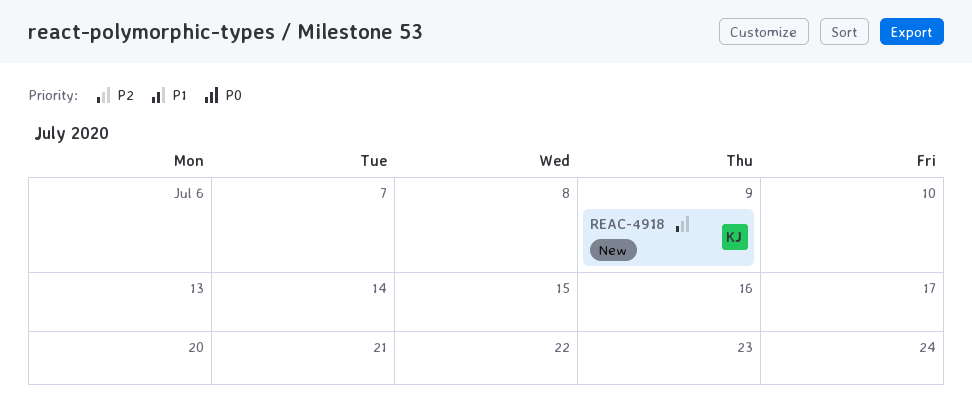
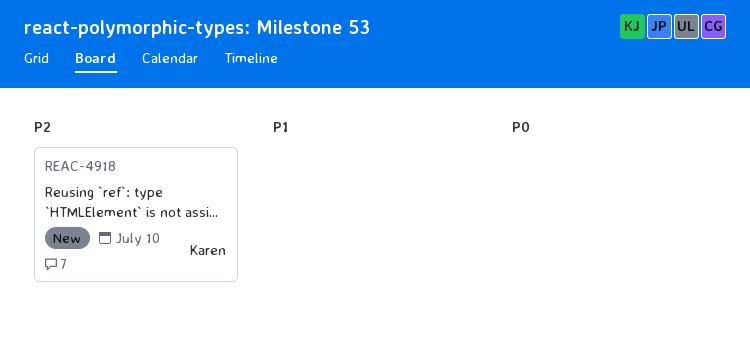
REAC-4918, due: Jul 9 -> Jul 10

